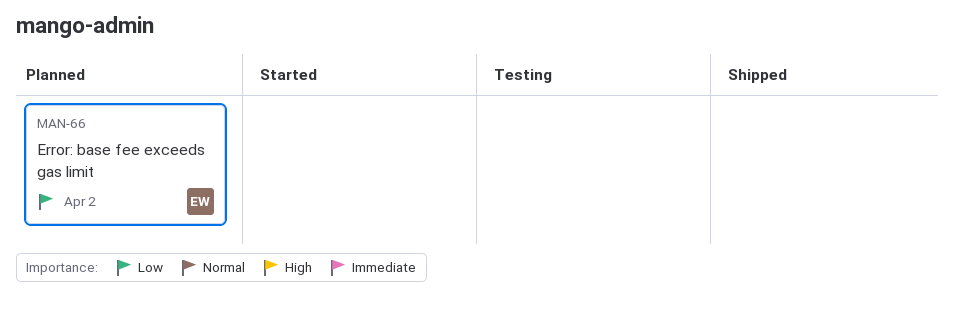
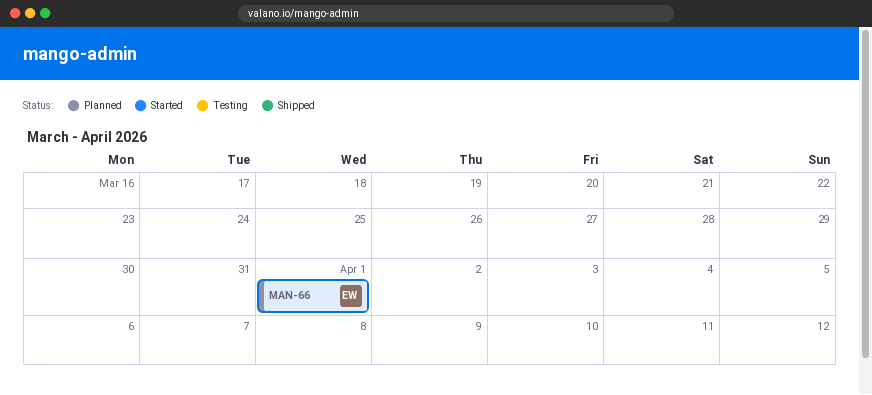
MAN-66, due: Apr 2 -> Apr 1

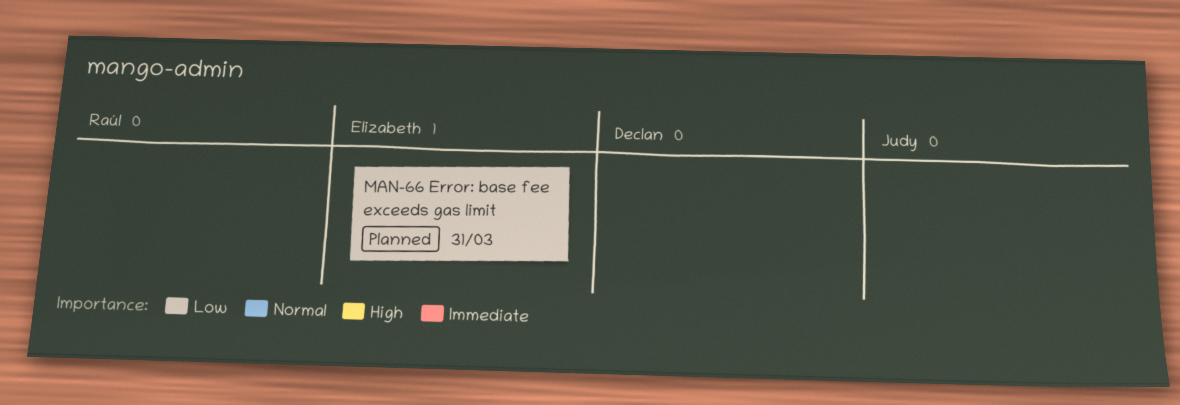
MAN-66, due: Apr 1 -> Mar 31

